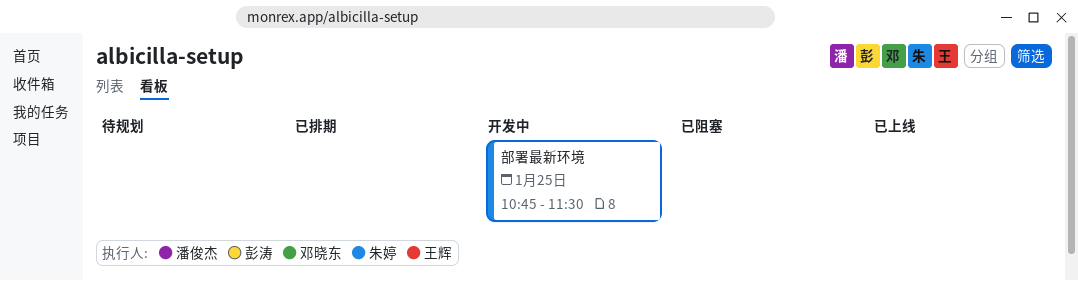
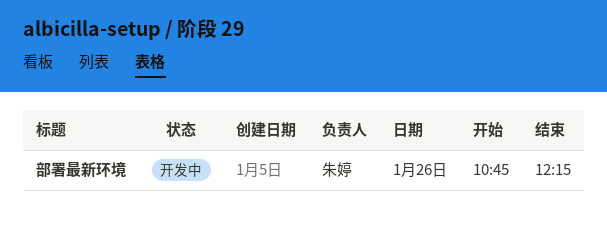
部署最新环境, day: Jan 25 -> Jan 26
部署最新环境, ends: 11:30 -> 12:15

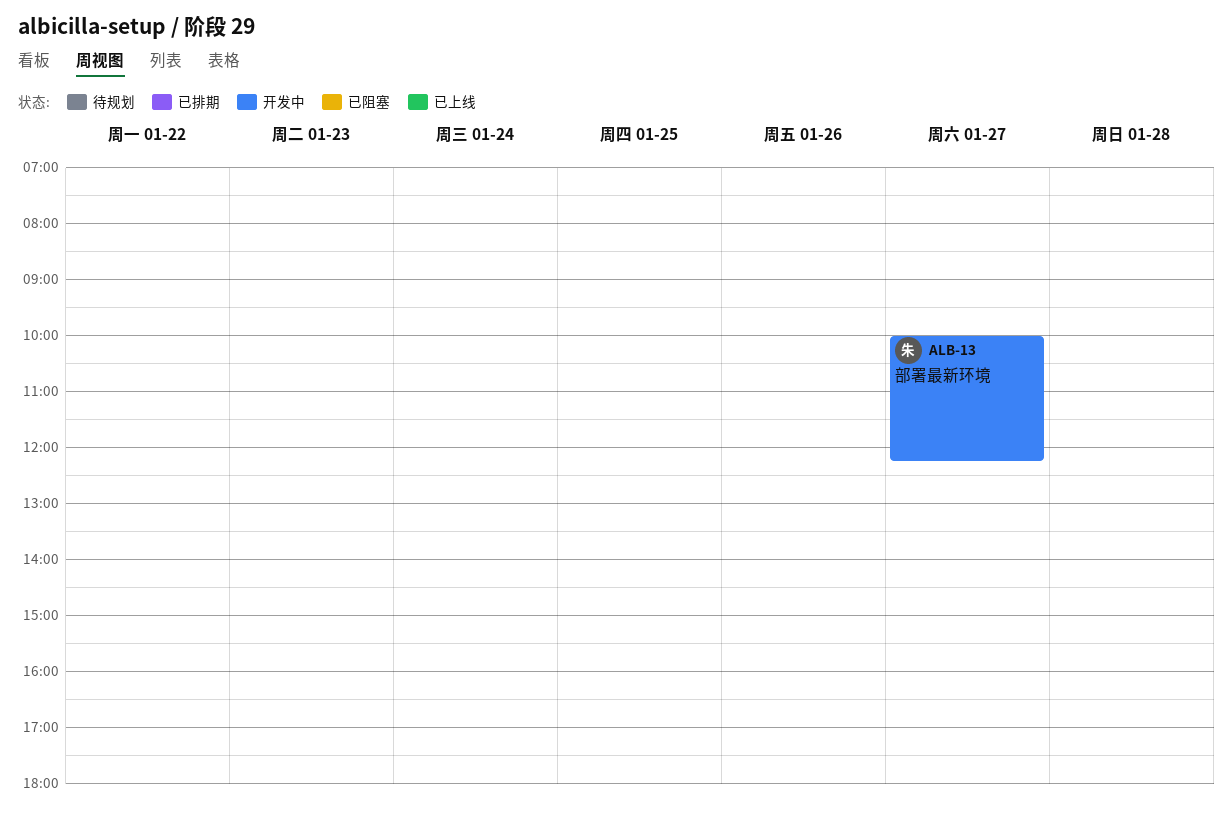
部署最新环境, day: Jan 26 -> Jan 27
部署最新环境, begins: 10:45 -> 10:00

